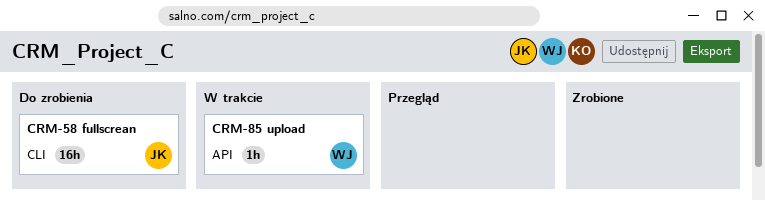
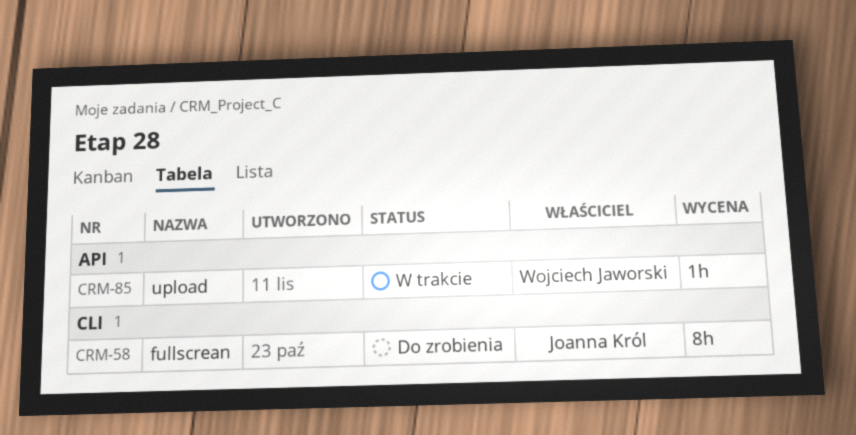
CRM-58, estimate: 16h -> 8h

